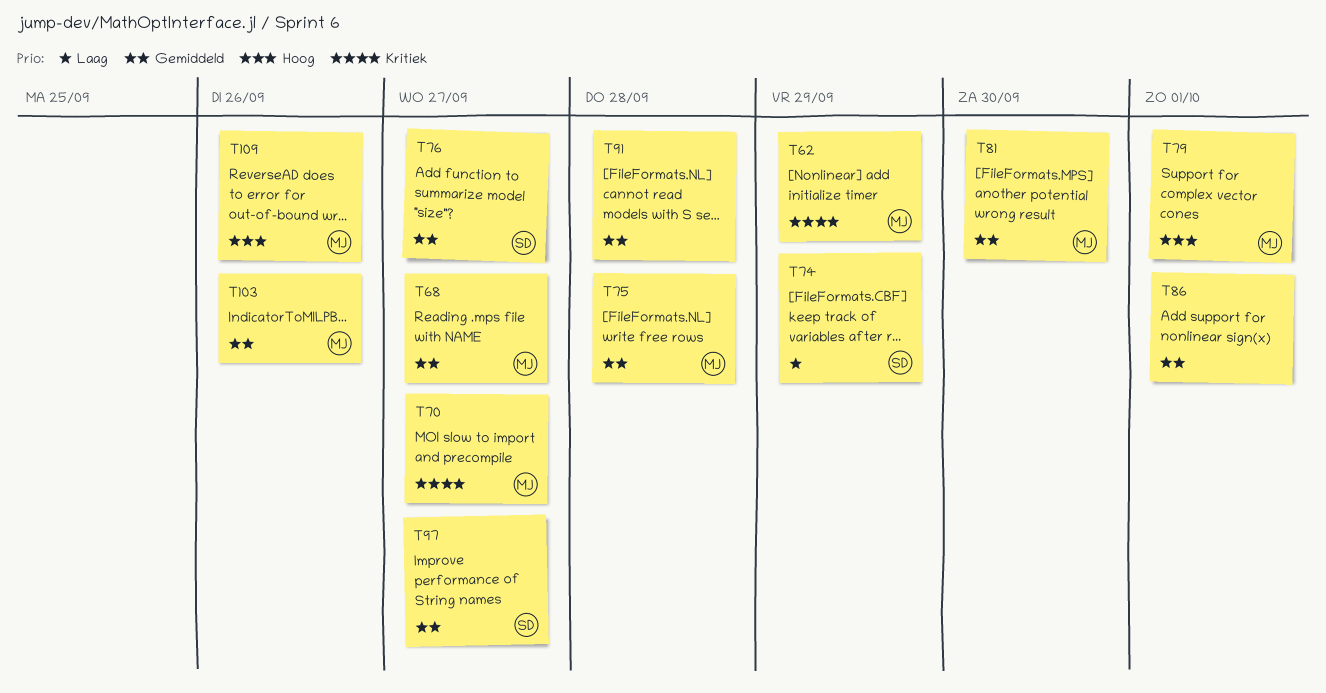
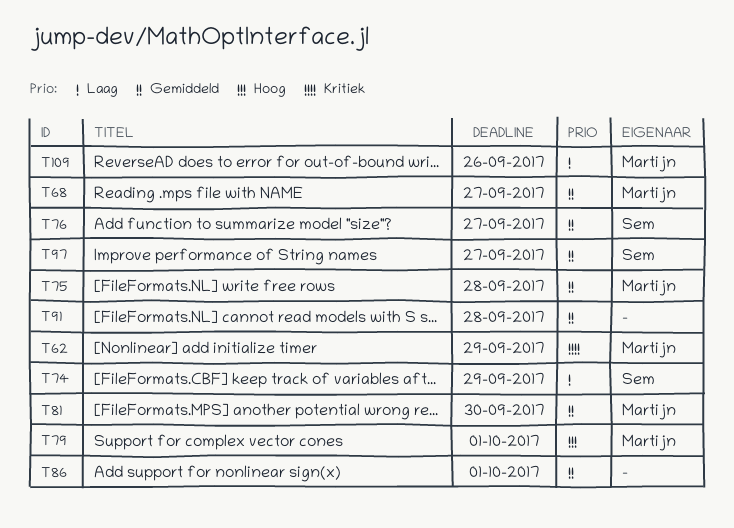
T70: present -> none
T103: present -> none
T109, priority: Hoog -> Laag

